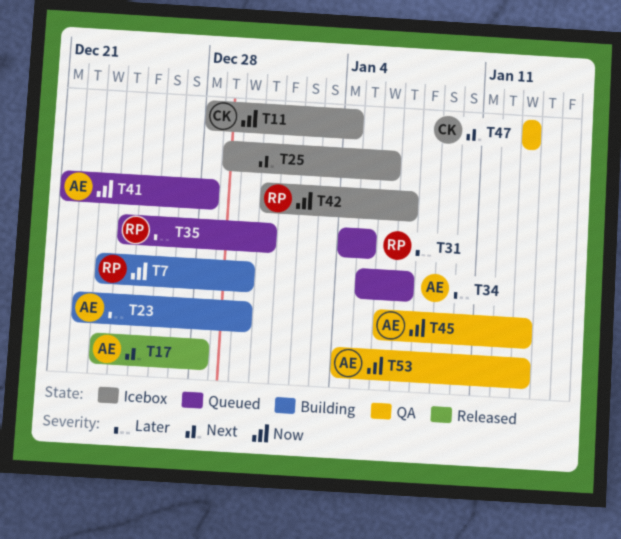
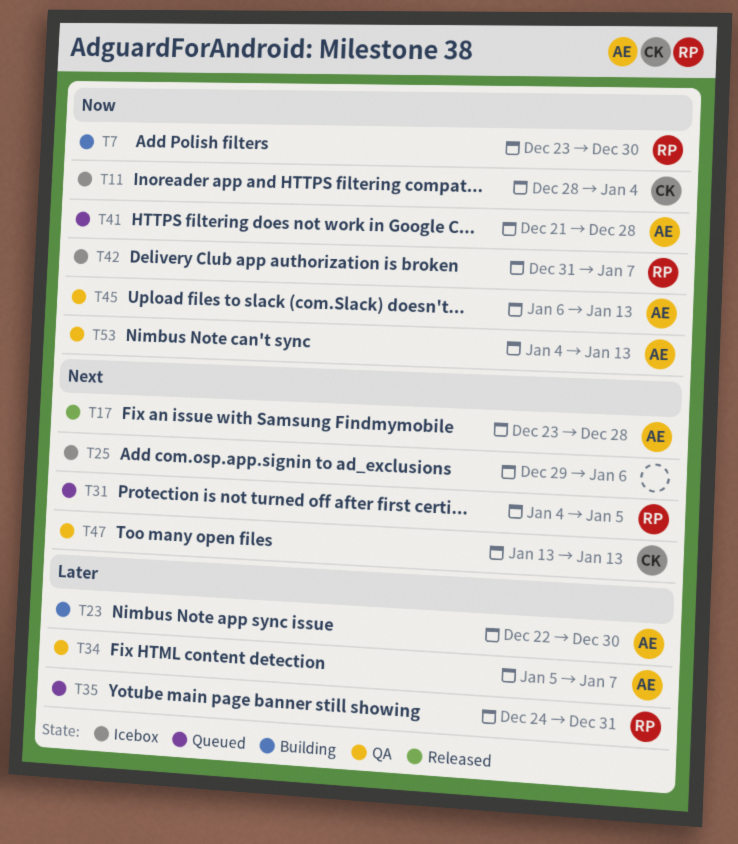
T31, priority: Later -> Next
T34, status: Queued -> QA

